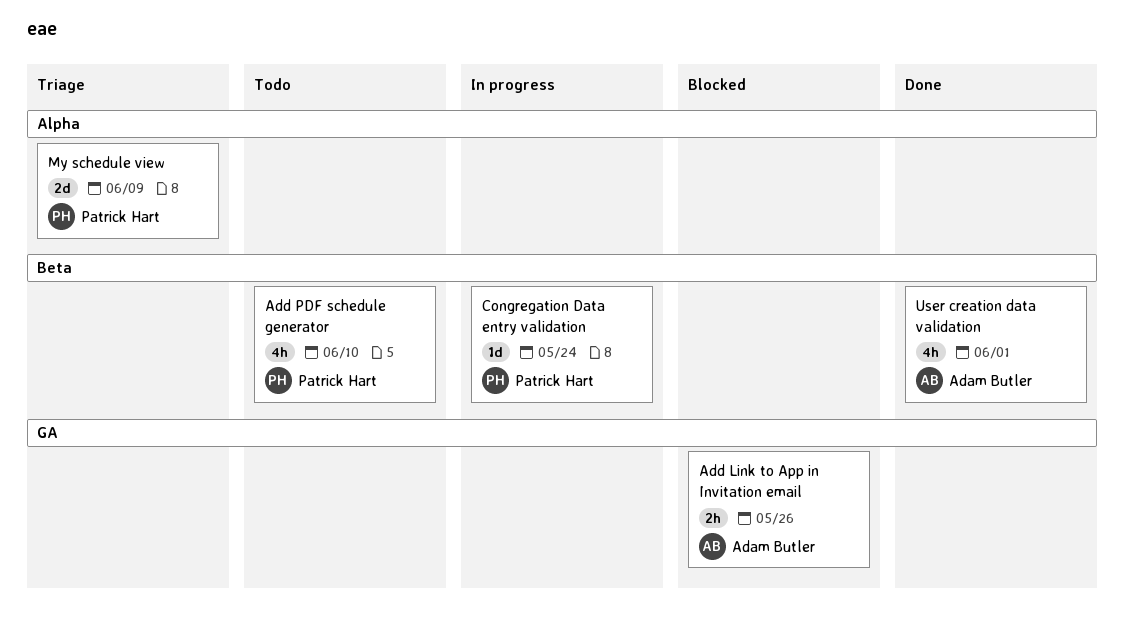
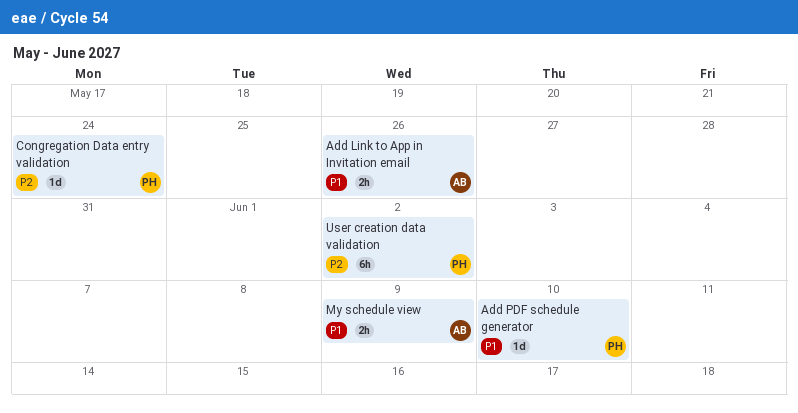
Add PDF schedule generator, estimate: 4h -> 1d
My schedule view, owner: Patrick Hart -> Adam Butler
My schedule view, estimate: 2d -> 2h
User creation data validation, owner: Adam Butler -> Patrick Hart
User creation data validation, estimate: 4h -> 6h
User creation data validation, due: Jun 1 -> Jun 2

